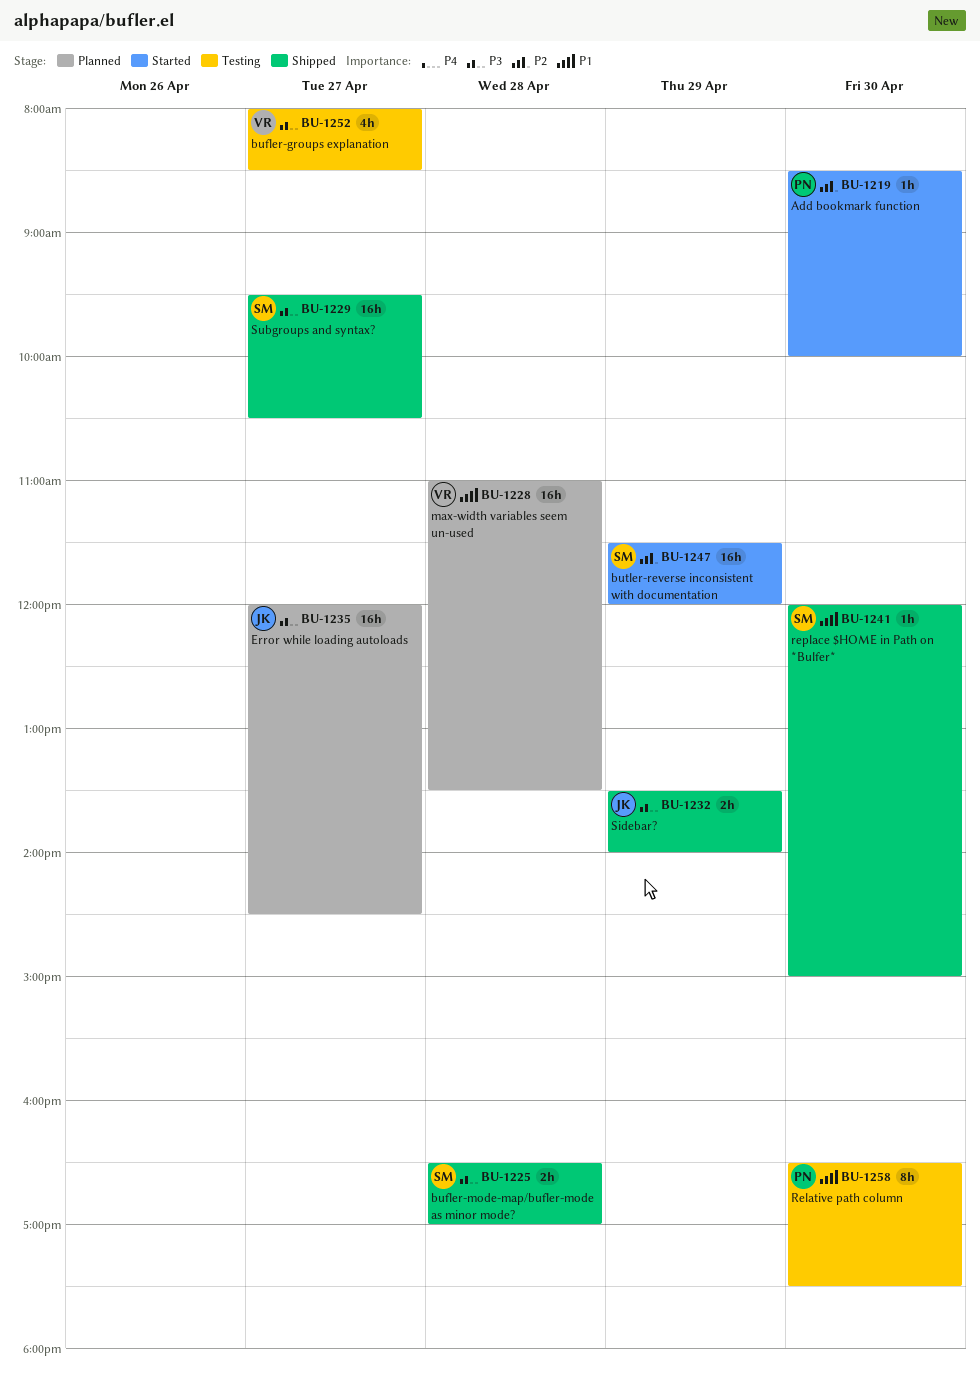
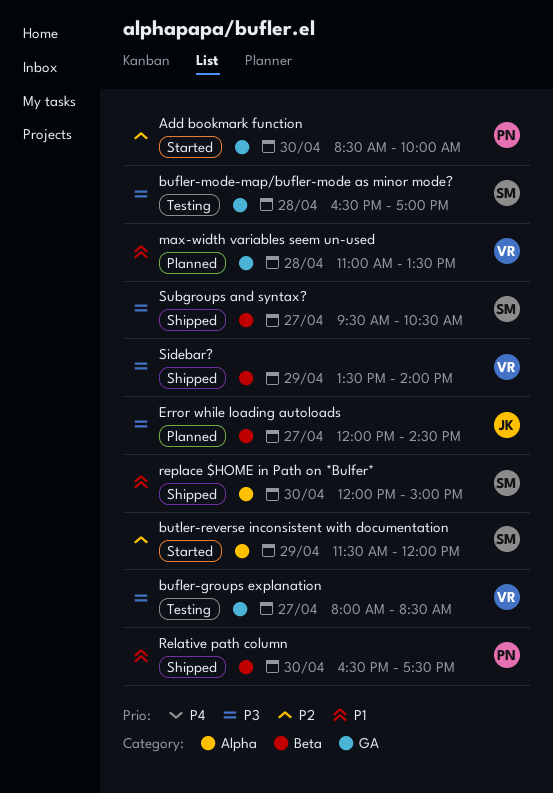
bufler-mode-map/bufler-mode as minor mode?, status: Shipped -> Testing
Relative path column, status: Testing -> Shipped
Sidebar?, owner: JK -> VR

